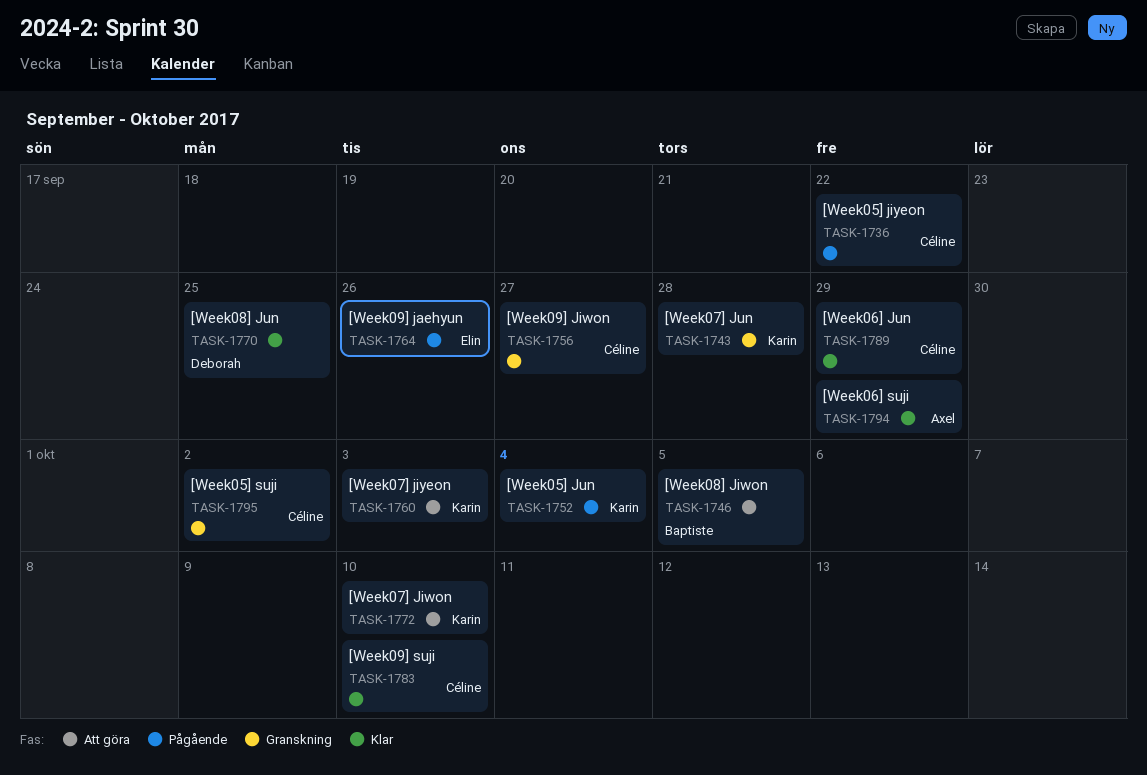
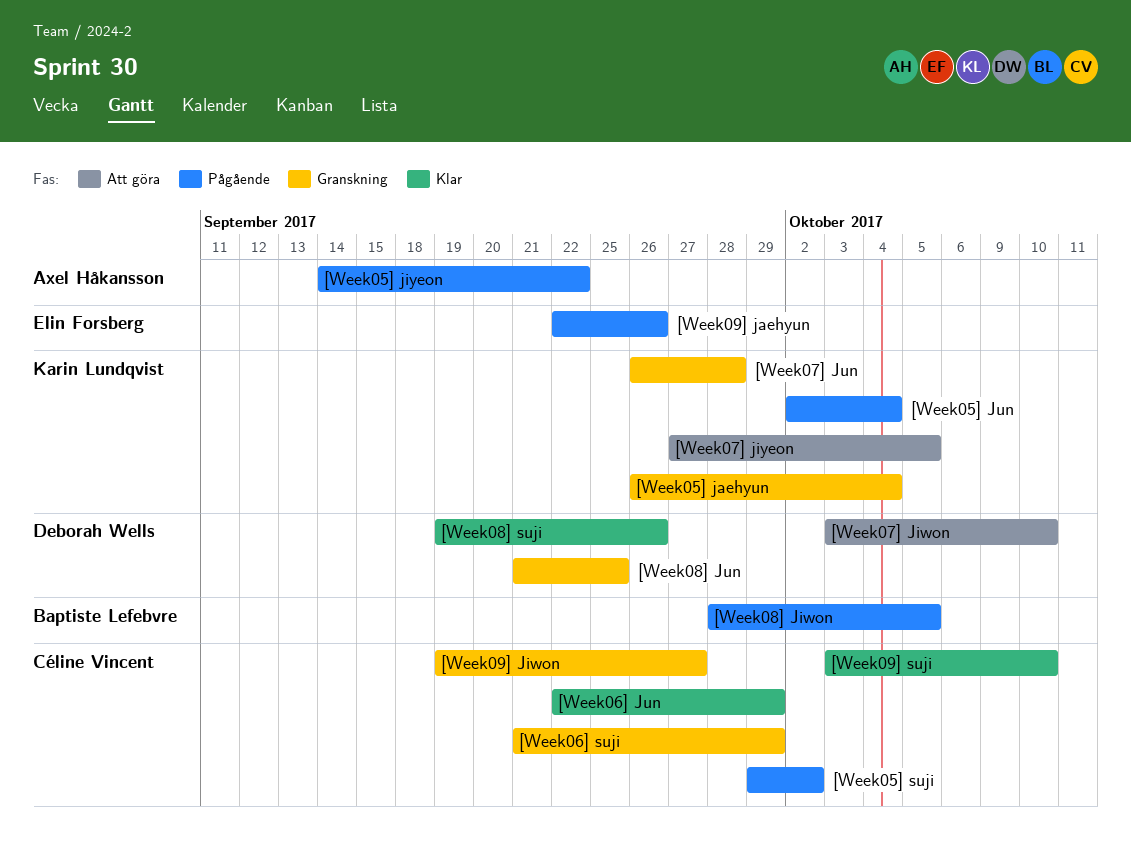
[Week05] jaehyun: none -> present
[Week05] jiyeon, owner: Céline Vincent -> Axel Håkansson
[Week05] suji, status: Granskning -> Pågående
[Week06] suji, status: Klar -> Granskning
[Week06] suji, owner: Axel Håkansson -> Céline Vincent
[Week07] Jiwon, owner: Karin Lundqvist -> Deborah Wells
[Week07] jiyeon, due: Oct 3 -> Oct 5
[Week08] Jiwon, status: Att göra -> Pågående
[Week08] Jun, status: Klar -> Granskning
[Week08] suji: none -> present

